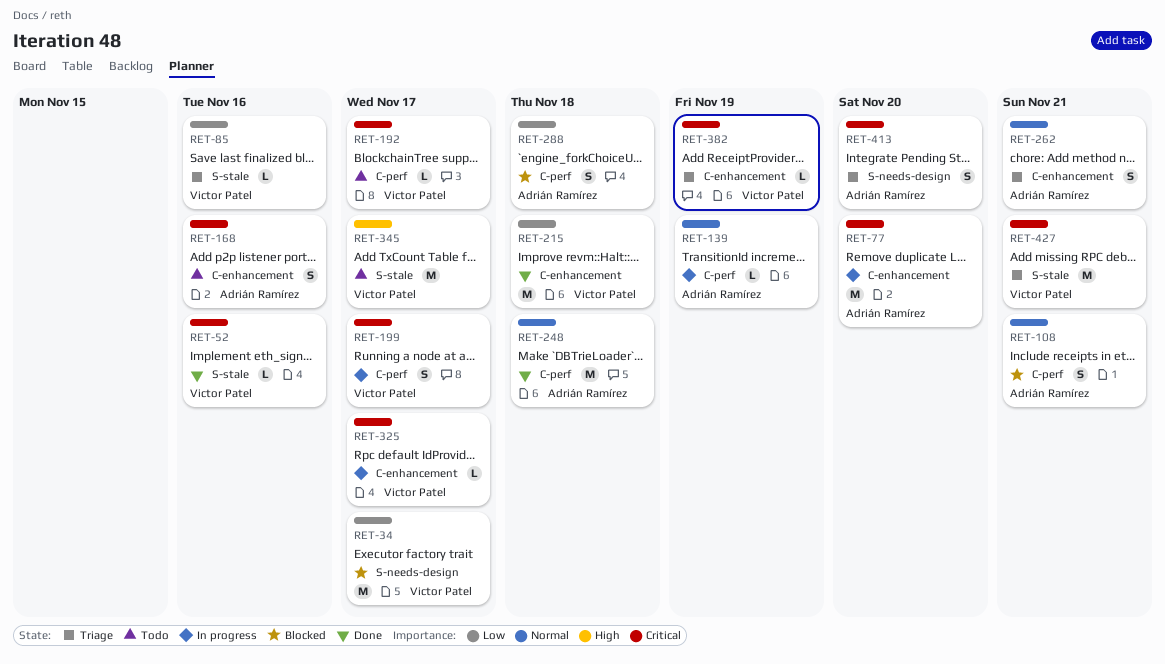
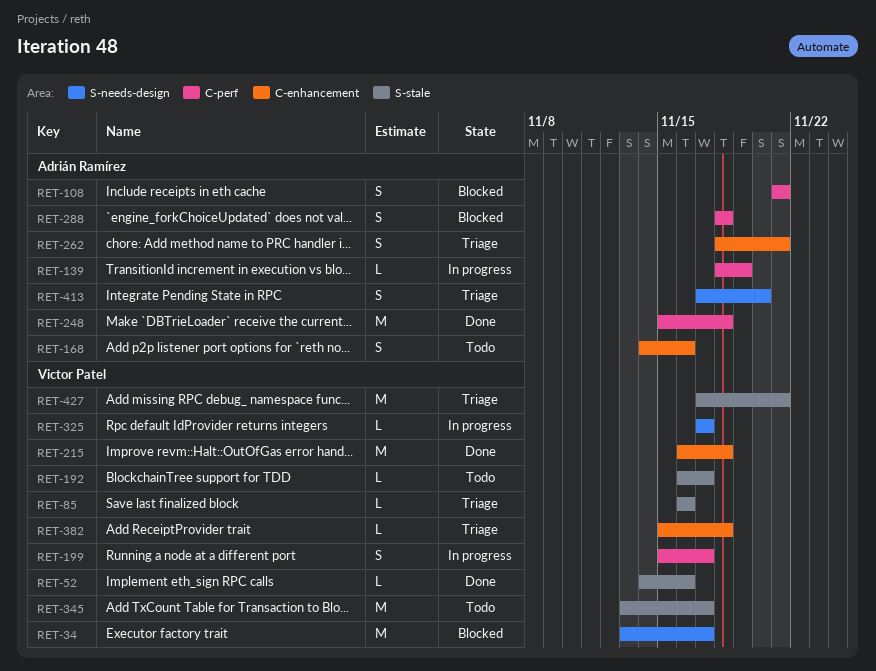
RET-77: present -> none
RET-192, label: C-perf -> S-stale
RET-325, label: C-enhancement -> S-needs-design
RET-382, due: Nov 19 -> Nov 18

